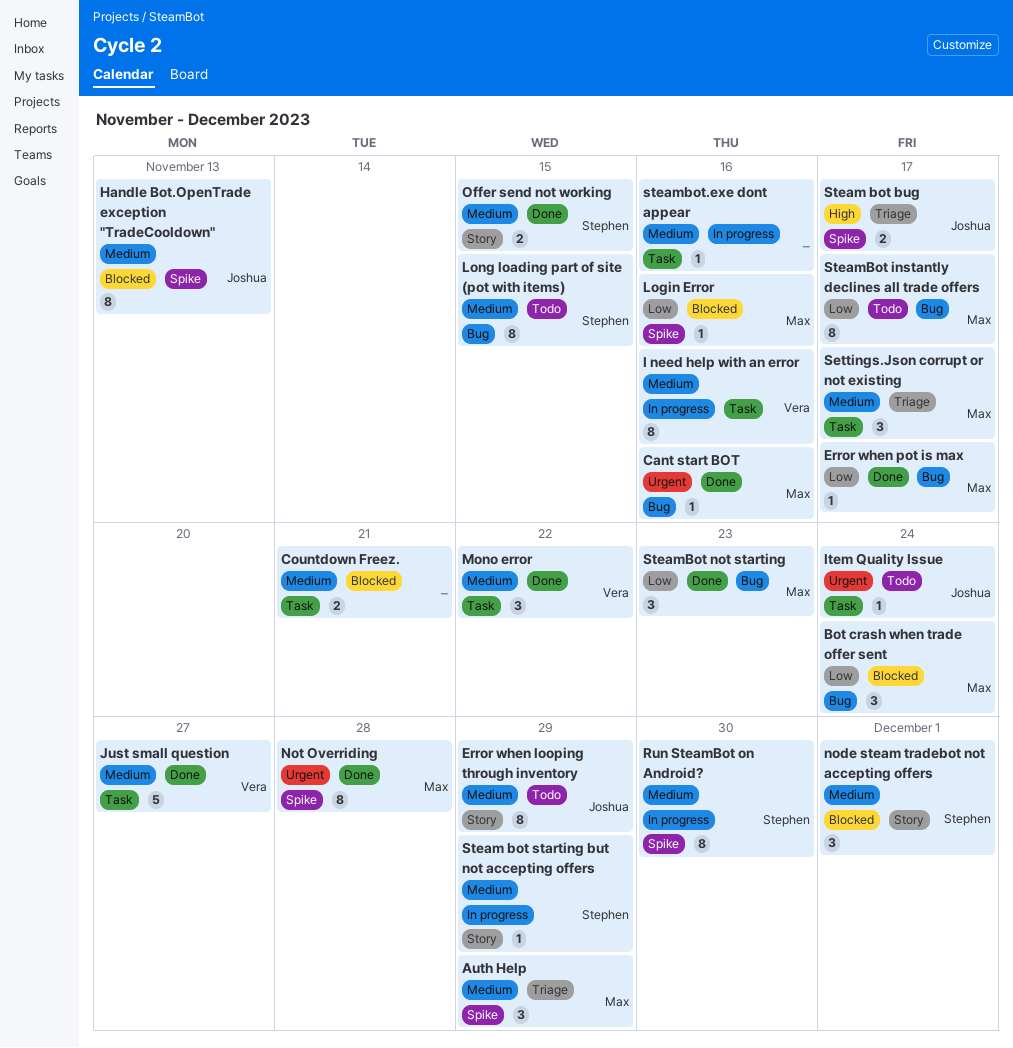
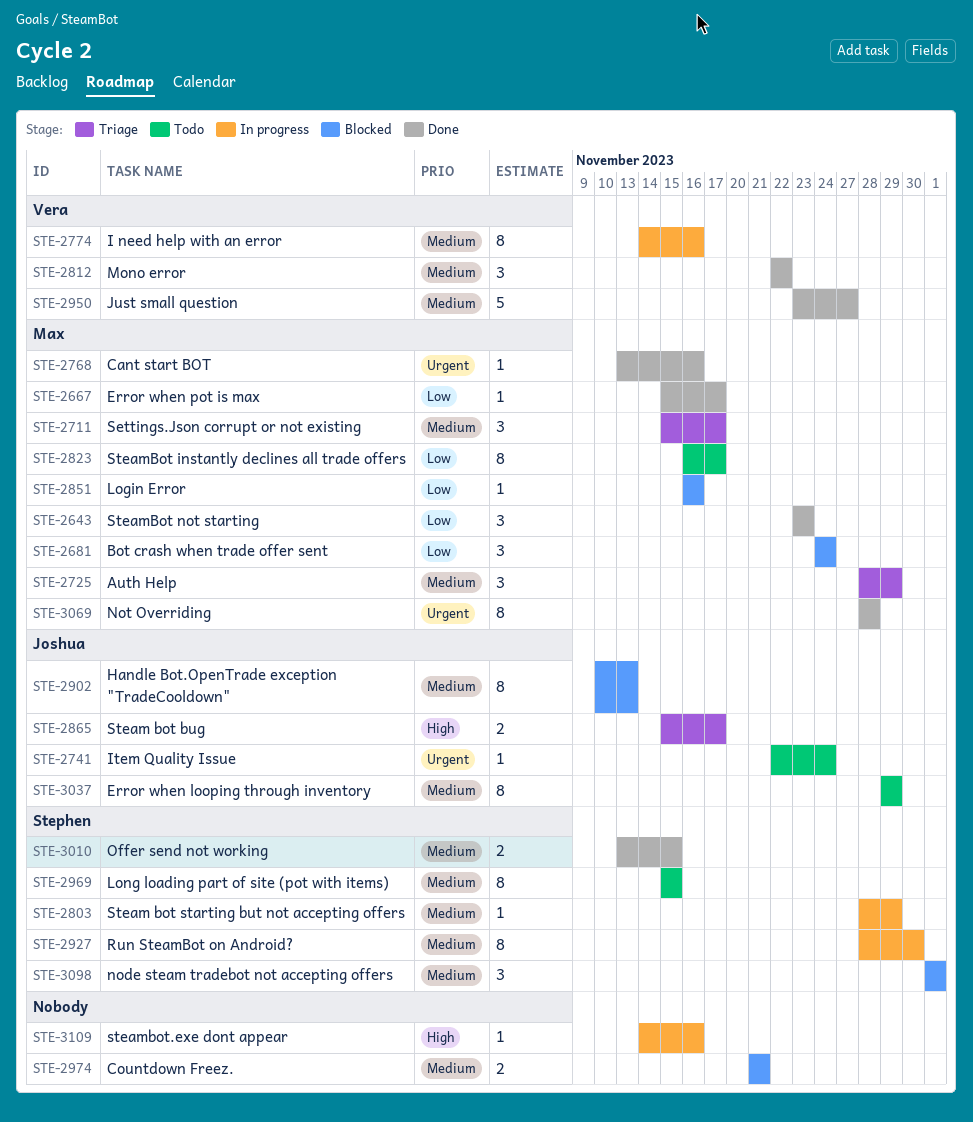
steambot.exe dont appear, priority: Medium -> High

